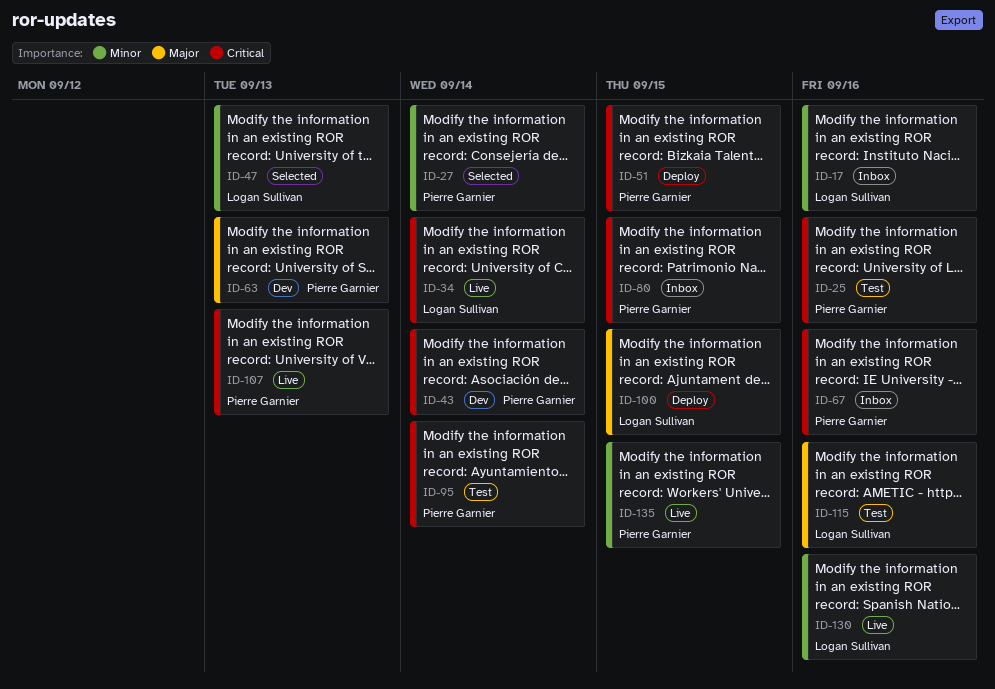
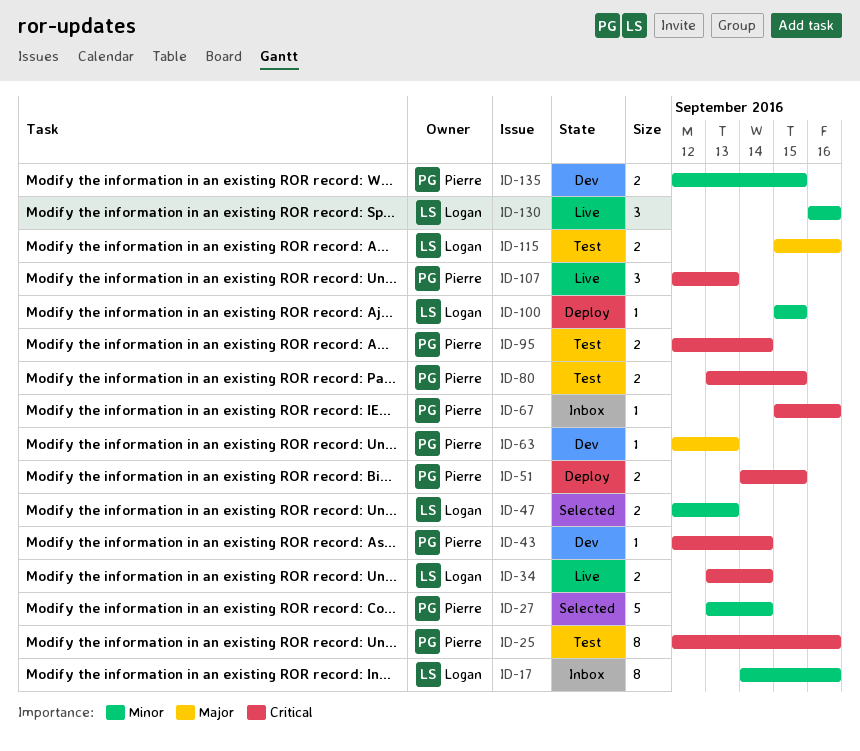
ID-80, status: Inbox -> Test
ID-100, priority: Major -> Minor
ID-135, status: Live -> Dev

